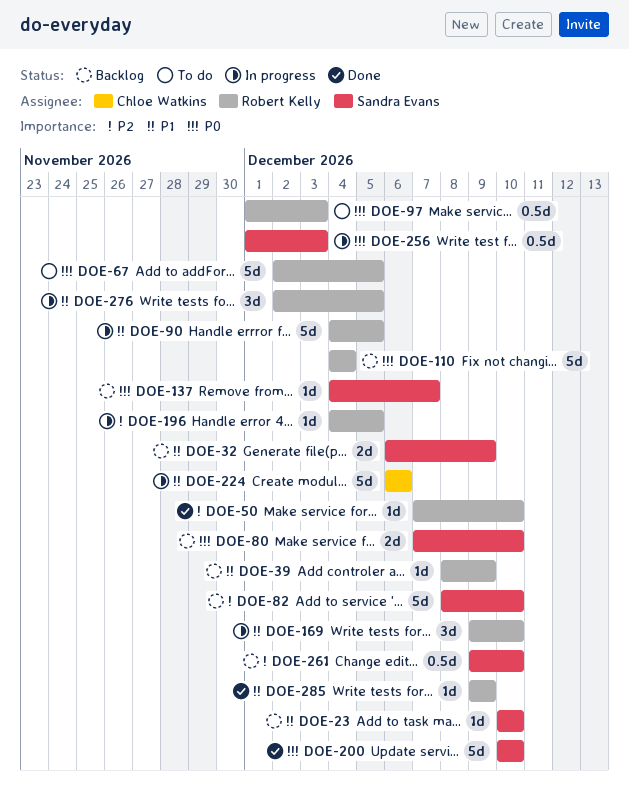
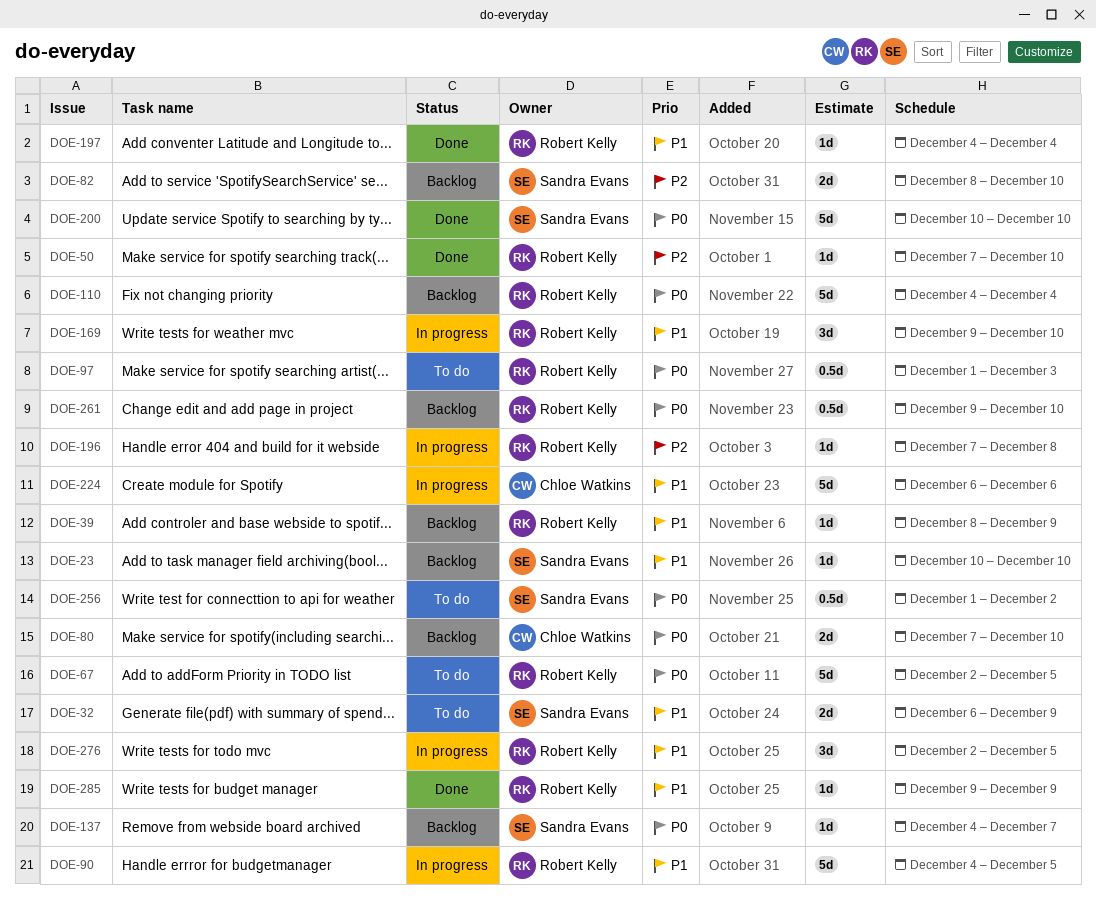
DOE-32, status: Backlog -> To do
DOE-80, owner: Sandra Evans -> Chloe Watkins
DOE-82, estimate: 5d -> 2d
DOE-196, start: Dec 4 -> Dec 7
DOE-196, due: Dec 5 -> Dec 8
DOE-197: none -> present
DOE-256, status: In progress -> To do
DOE-256, due: Dec 3 -> Dec 2
DOE-261, owner: Sandra Evans -> Robert Kelly
DOE-261, priority: P2 -> P0

